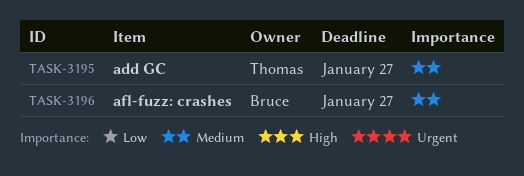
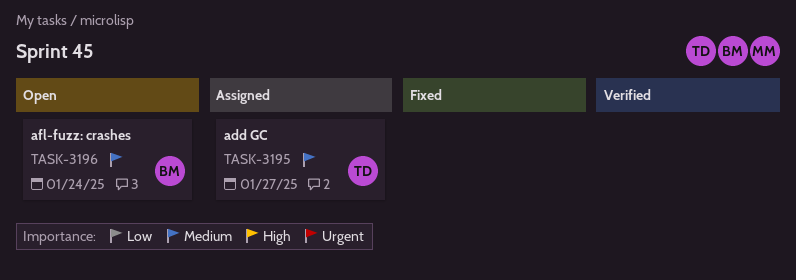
TASK-3196, due: Jan 27 -> Jan 24

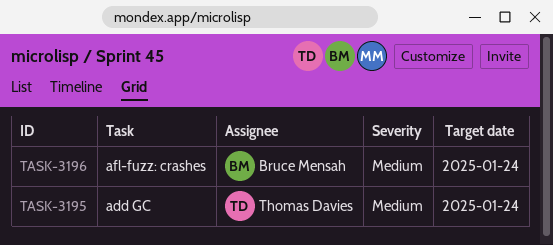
TASK-3195, due: Jan 27 -> Jan 24

